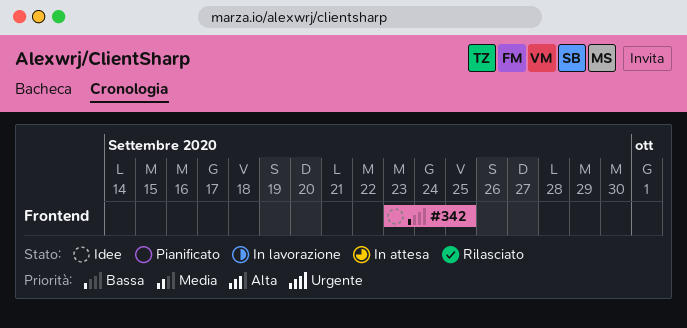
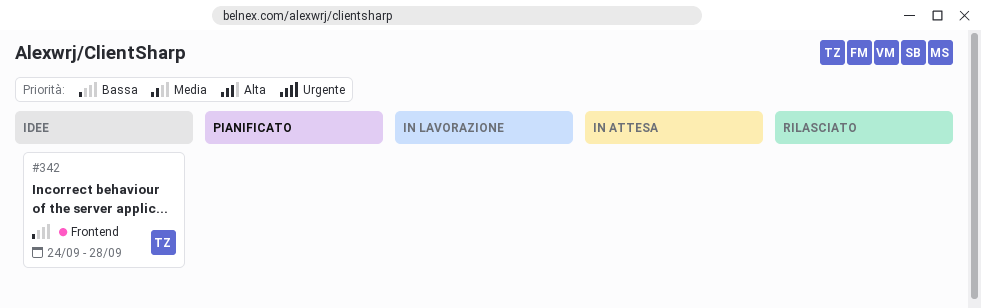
#342, start: Sep 23 -> Sep 24
#342, due: Sep 25 -> Sep 28

